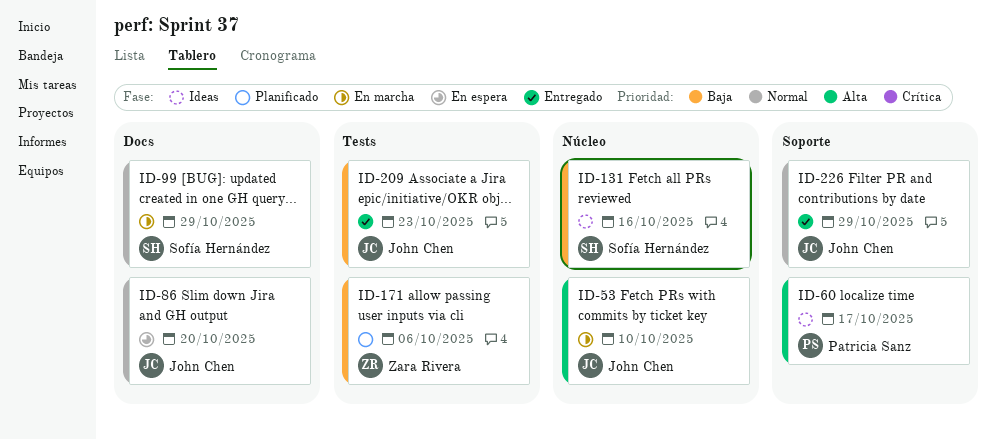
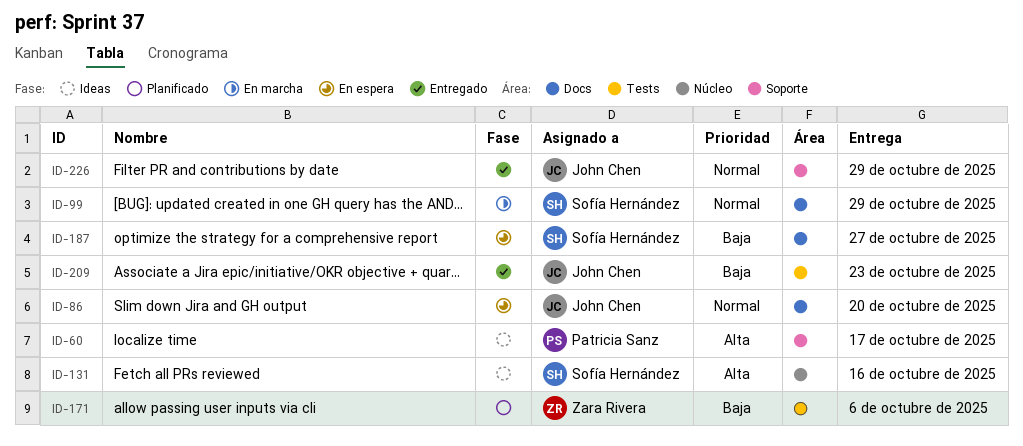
ID-53: present -> none
ID-131, priority: Baja -> Alta
ID-187: none -> present

